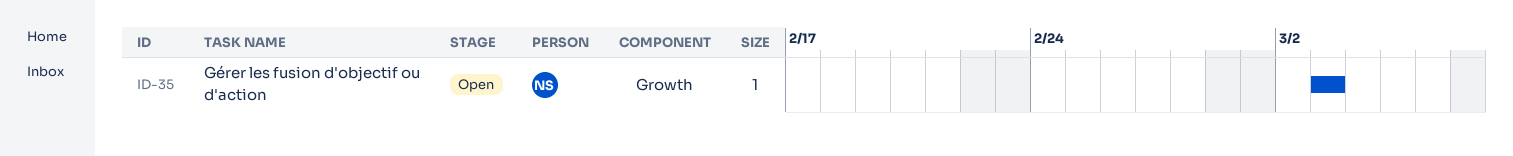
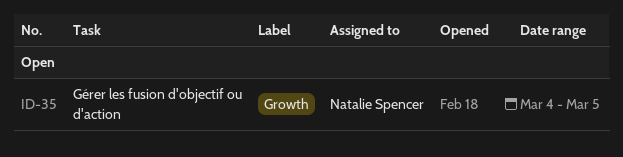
ID-35, start: Mar 3 -> Mar 4
ID-35, due: Mar 3 -> Mar 5

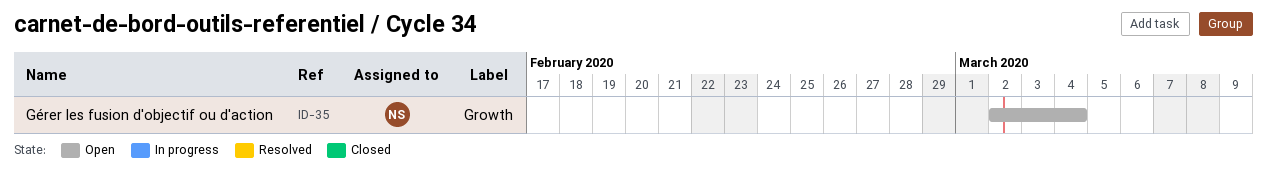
ID-35, start: Mar 4 -> Mar 2
ID-35, due: Mar 5 -> Mar 4

